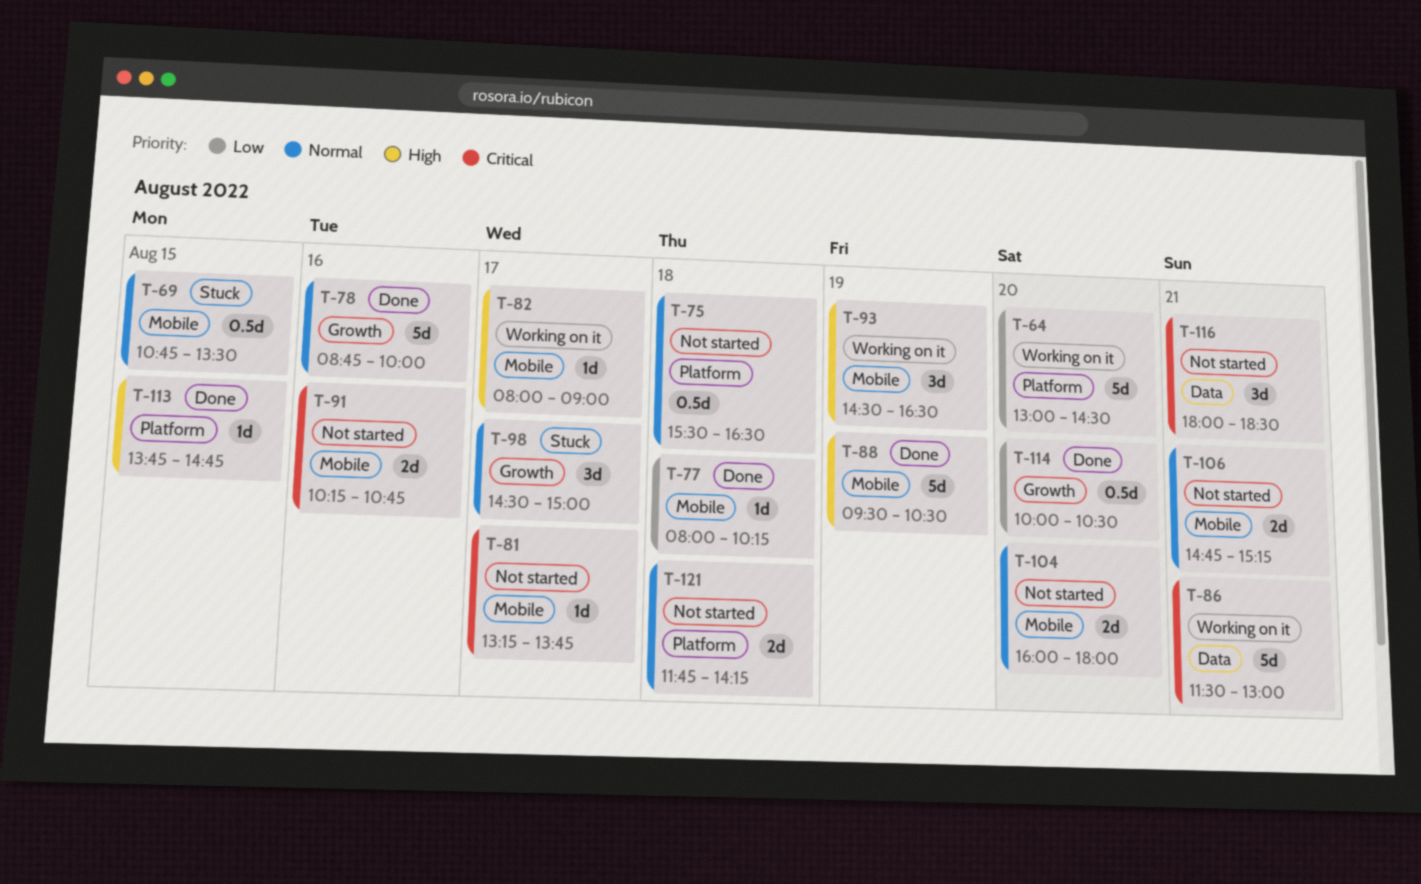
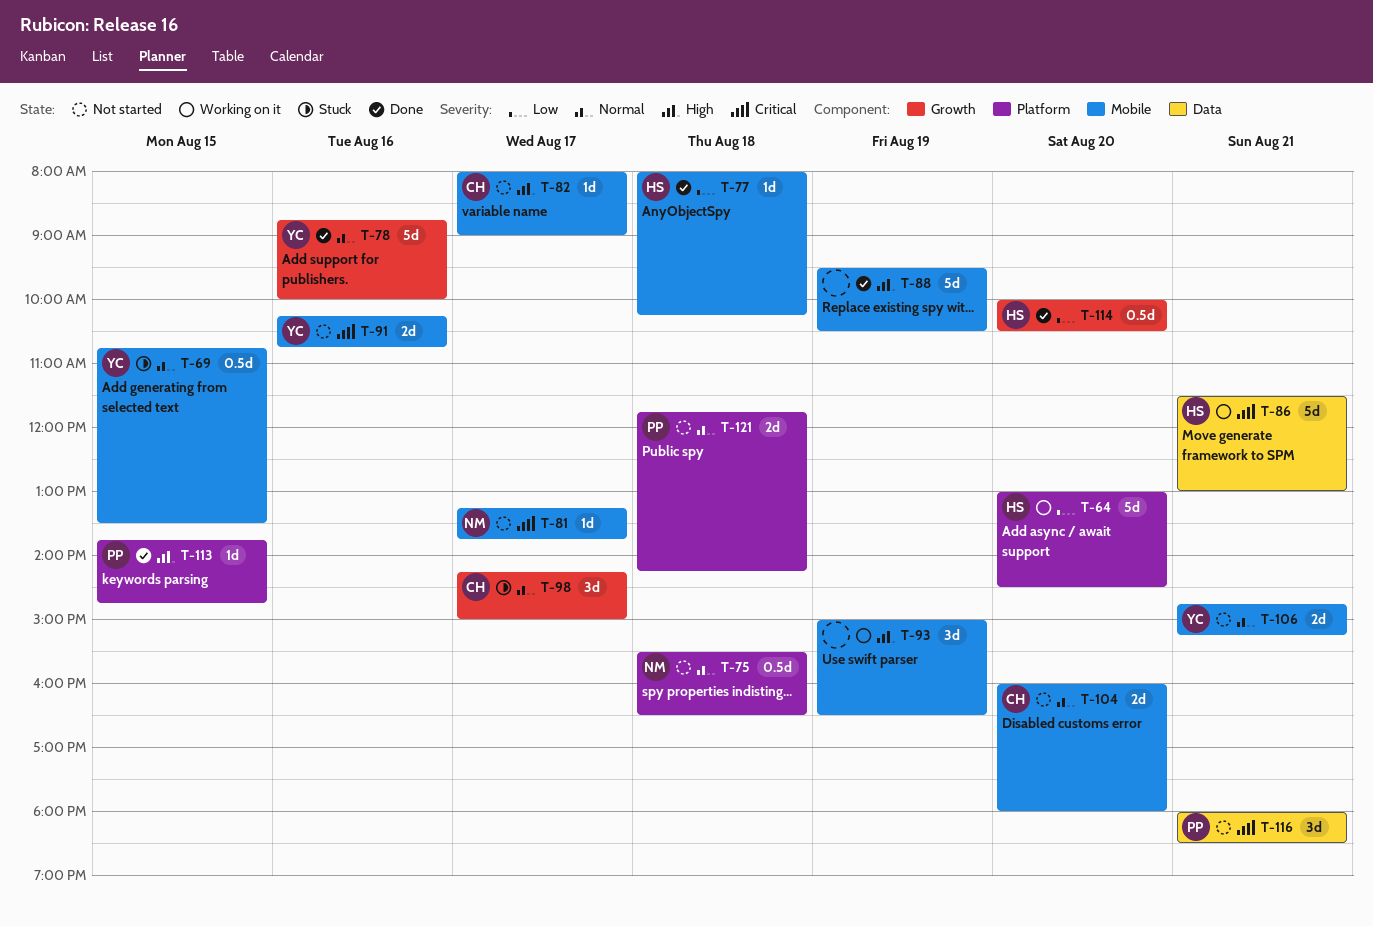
T-82, status: Working on it -> Not started
T-93, begins: 14:30 -> 15:00
T-98, begins: 14:30 -> 14:15

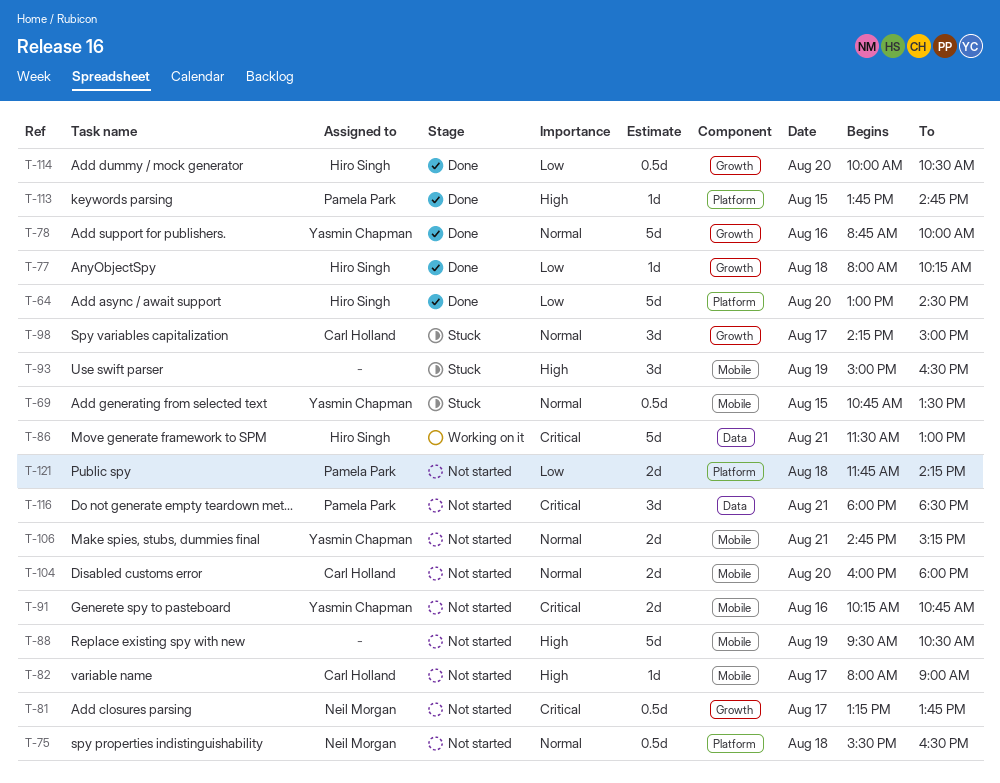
T-64, status: Working on it -> Done
T-77, label: Mobile -> Growth
T-81, label: Mobile -> Growth
T-81, estimate: 1d -> 0.5d
T-88, status: Done -> Not started
T-93, status: Working on it -> Stuck
T-121, priority: Normal -> Low

